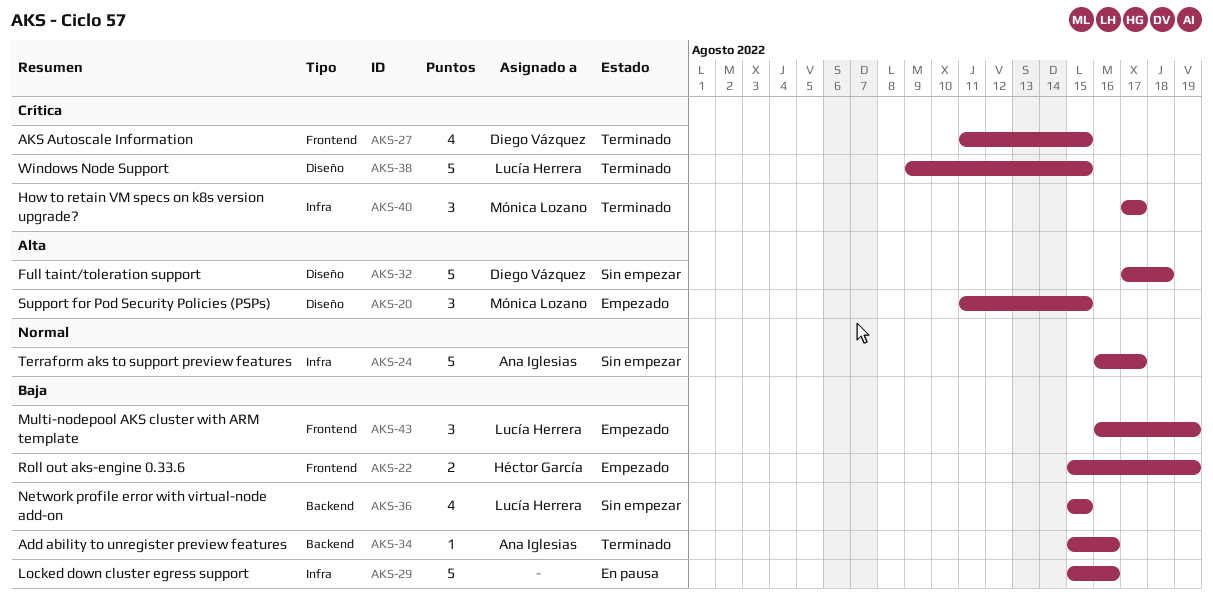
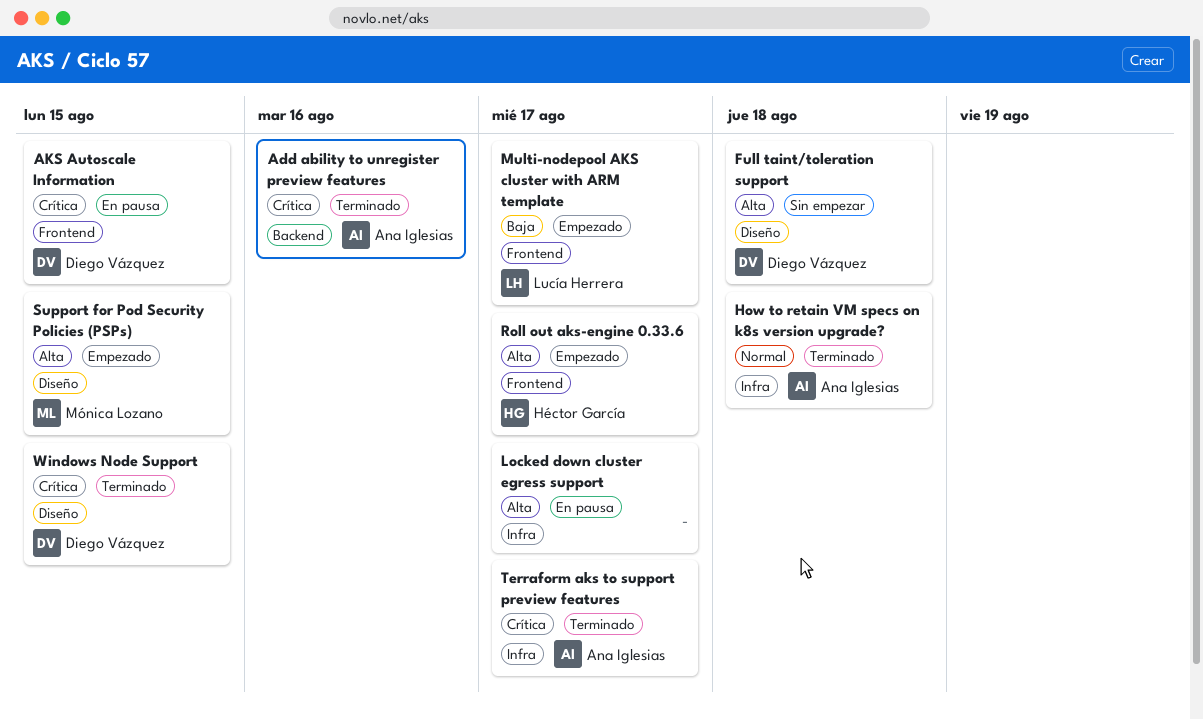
Add ability to unregister preview features, priority: Baja -> Crítica
AKS Autoscale Information, status: Terminado -> En pausa
How to retain VM specs on k8s version upgrade?, owner: Mónica Lozano -> Ana Iglesias
How to retain VM specs on k8s version upgrade?, priority: Crítica -> Normal
How to retain VM specs on k8s version upgrade?, due: Aug 17 -> Aug 18
Locked down cluster egress support, priority: Baja -> Alta
Locked down cluster egress support, due: Aug 16 -> Aug 17
Multi-nodepool AKS cluster with ARM template, due: Aug 19 -> Aug 17
Network profile error with virtual-node add-on: present -> none
Roll out aks-engine 0.33.6, priority: Baja -> Alta
Roll out aks-engine 0.33.6, due: Aug 19 -> Aug 17
Terraform aks to support preview features, status: Sin empezar -> Terminado
Terraform aks to support preview features, priority: Normal -> Crítica
Windows Node Support, owner: Lucía Herrera -> Diego Vázquez

